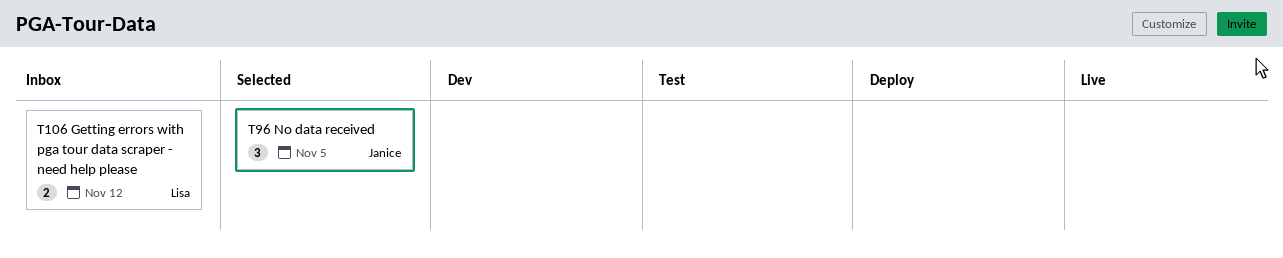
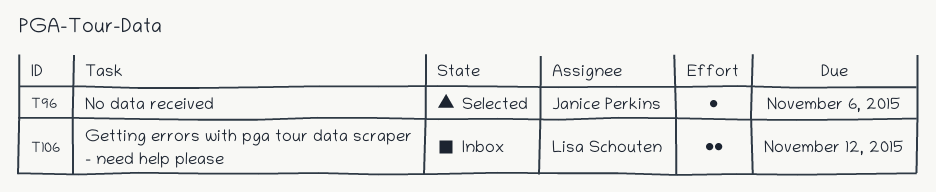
T96, estimate: 3 -> 1
T96, due: Nov 5 -> Nov 6

